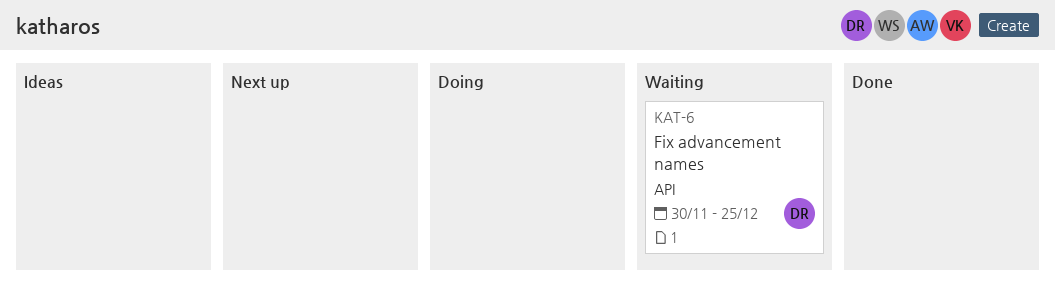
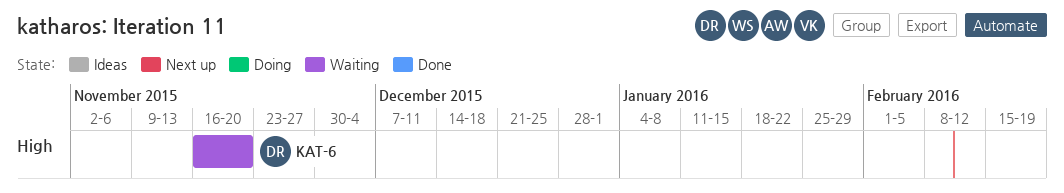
KAT-6, start: Nov 30 -> Nov 16
KAT-6, due: Dec 25 -> Nov 20

